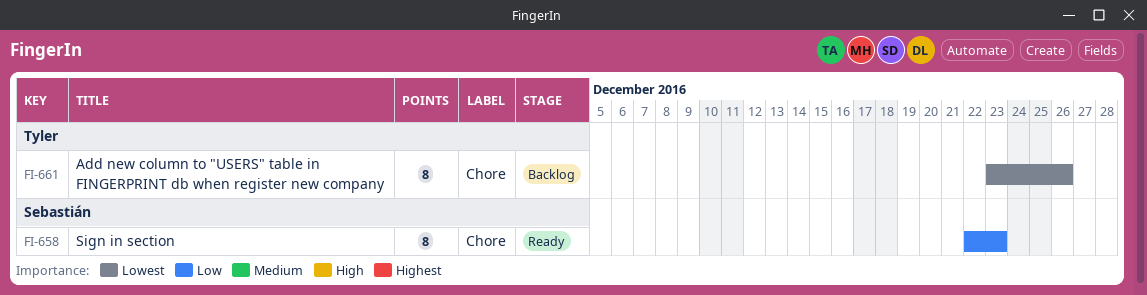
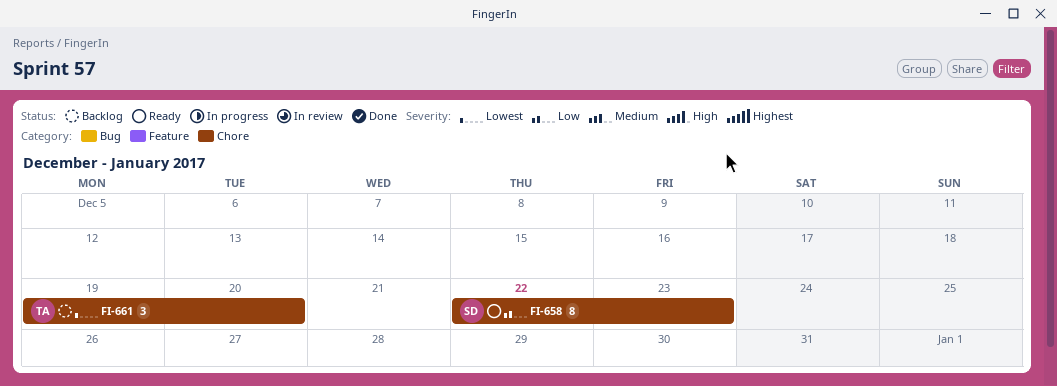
FI-661, estimate: 8 -> 3
FI-661, start: Dec 23 -> Dec 19
FI-661, due: Dec 26 -> Dec 20

